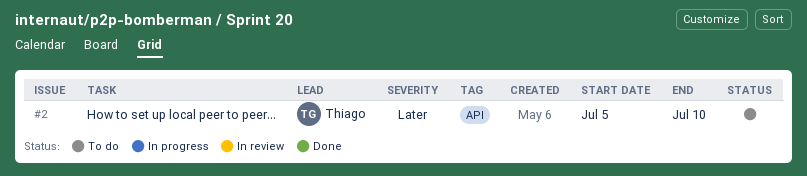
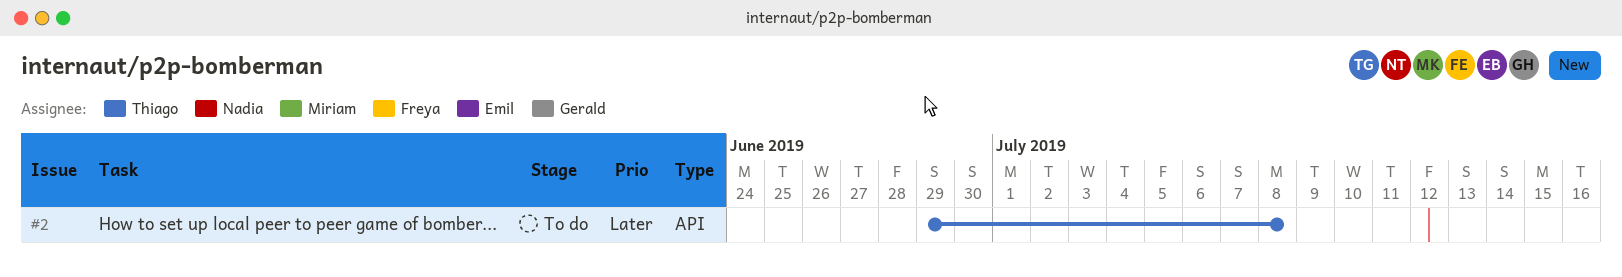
#2, start: Jul 5 -> Jun 29
#2, due: Jul 10 -> Jul 8

